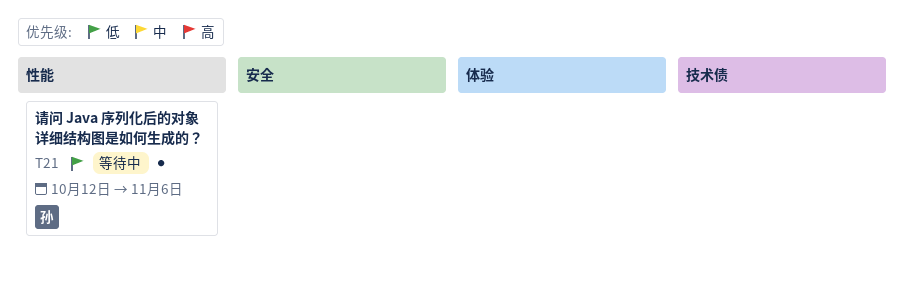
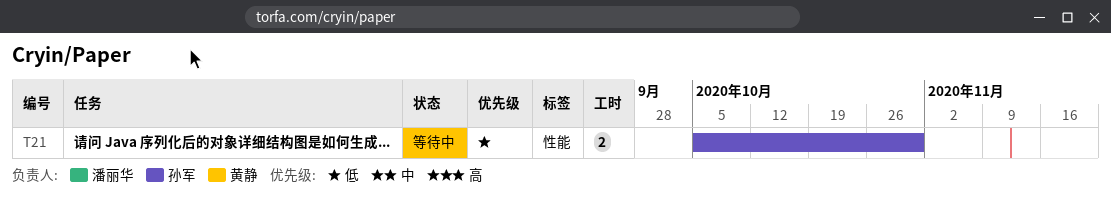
T21, estimate: 1 -> 2
T21, start: Oct 12 -> Oct 5
T21, due: Nov 6 -> Oct 30

